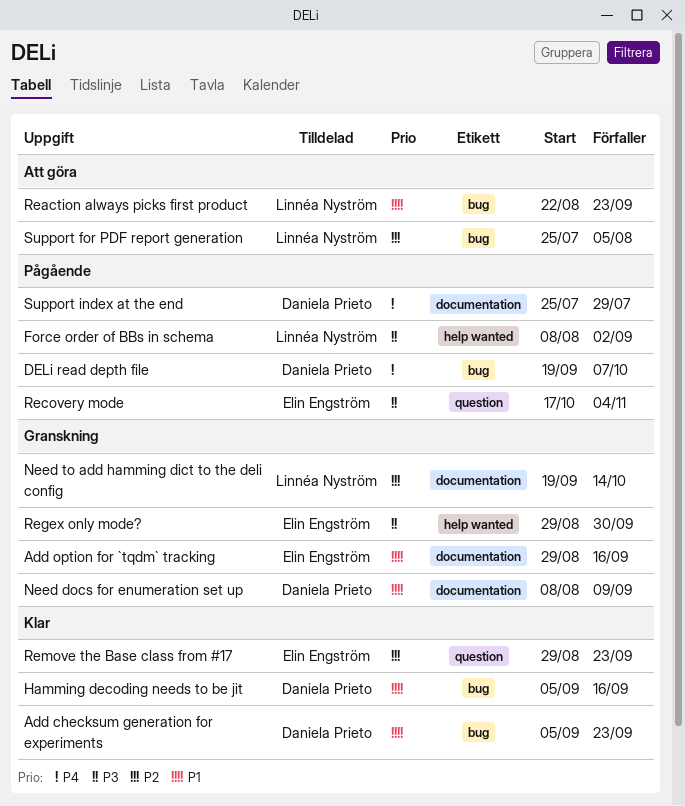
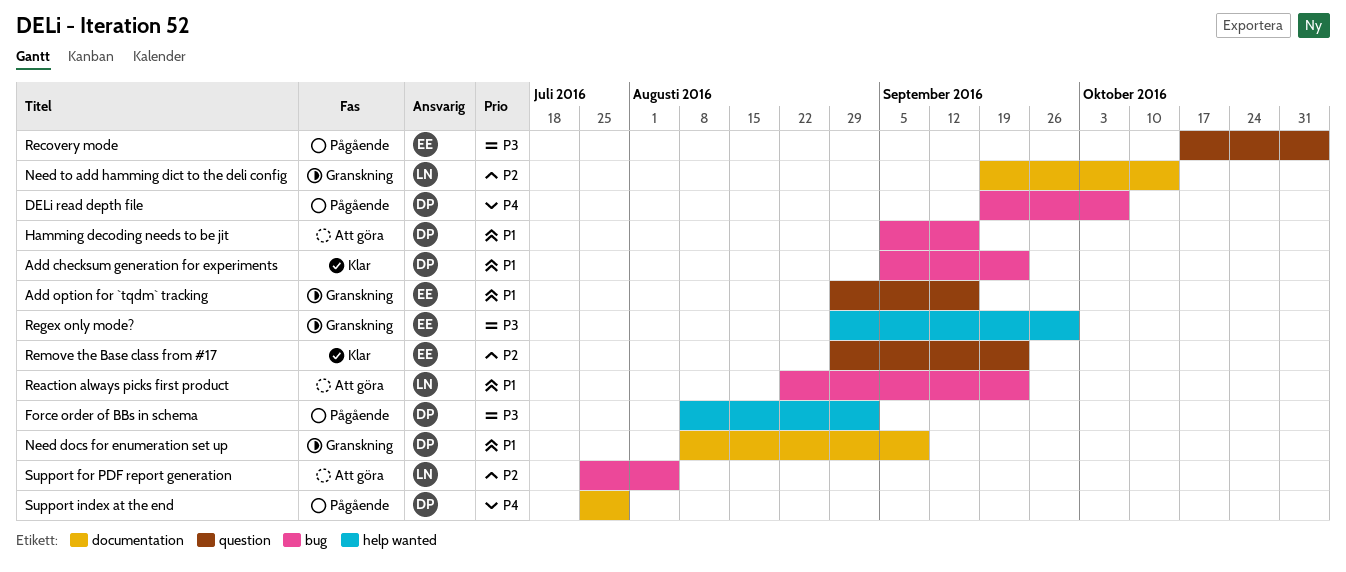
Add option for `tqdm` tracking, label: documentation -> question
Force order of BBs in schema, owner: Linnéa Nyström -> Daniela Prieto
Hamming decoding needs to be jit, status: Klar -> Att göra

